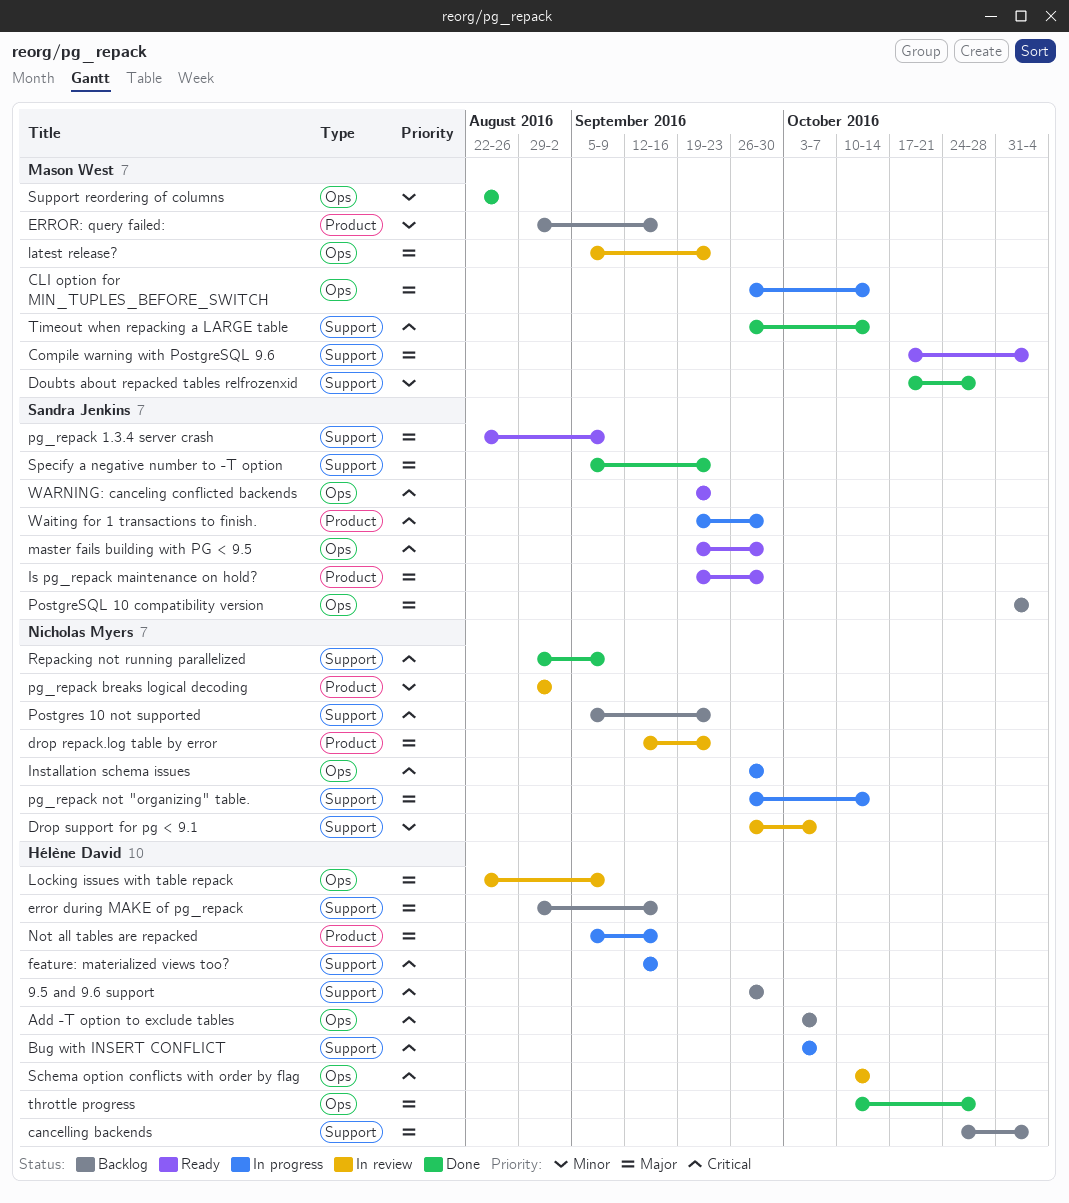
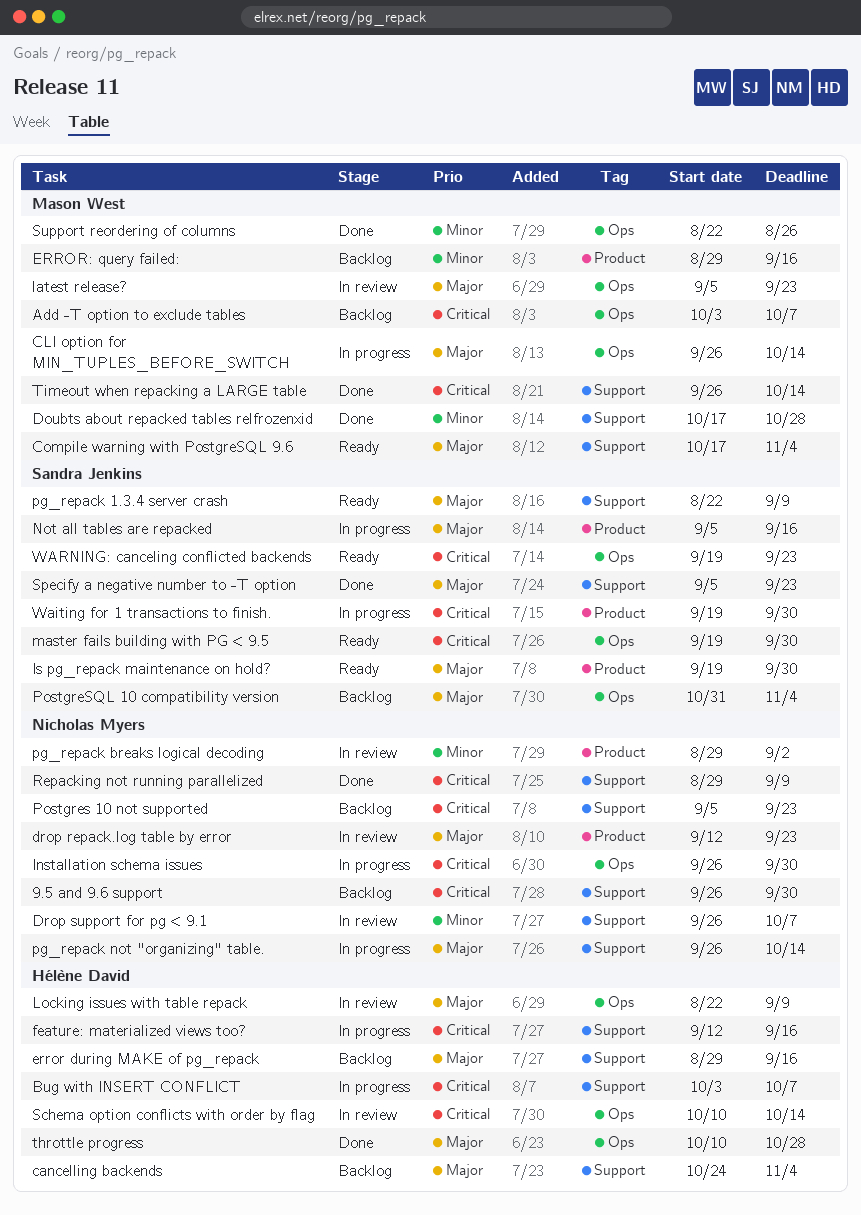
9.5 and 9.6 support, owner: Hélène David -> Nicholas Myers
Add -T option to exclude tables, owner: Hélène David -> Mason West
Not all tables are repacked, owner: Hélène David -> Sandra Jenkins

